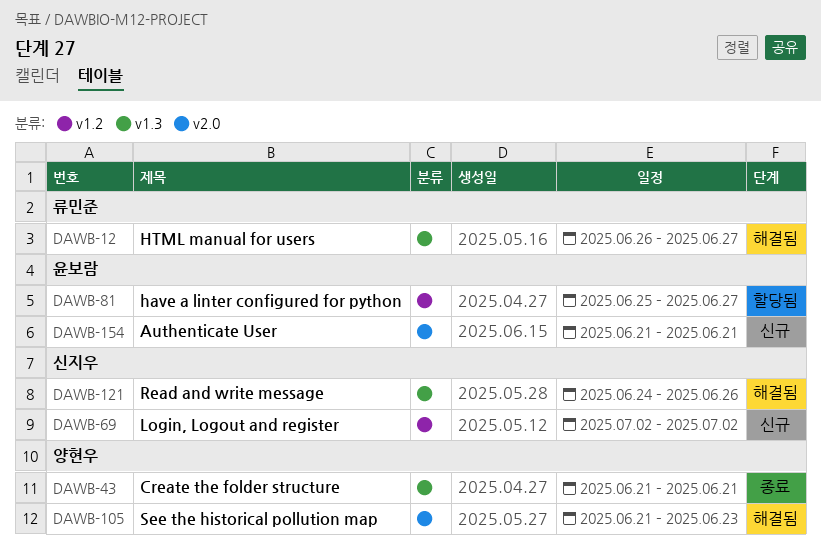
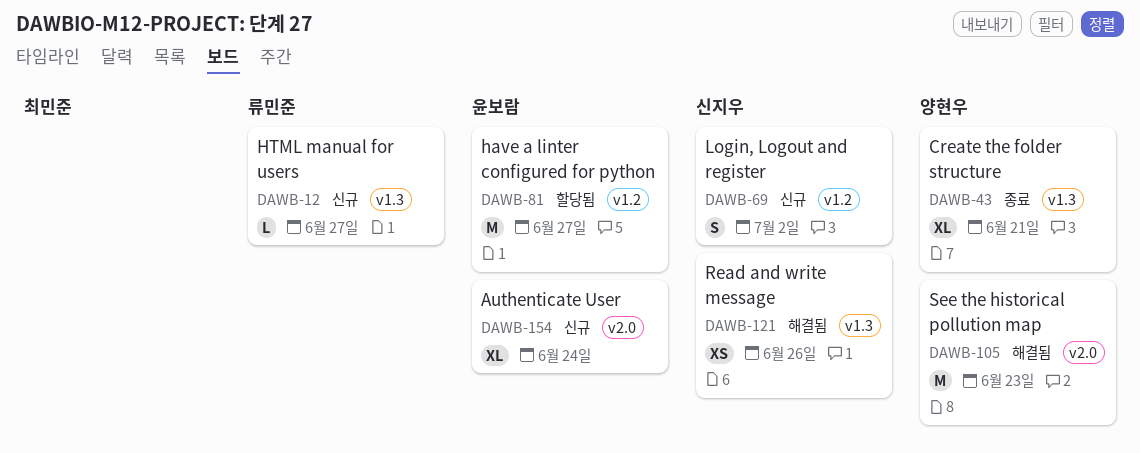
DAWB-12, status: 해결됨 -> 신규
DAWB-154, due: Jun 21 -> Jun 24

